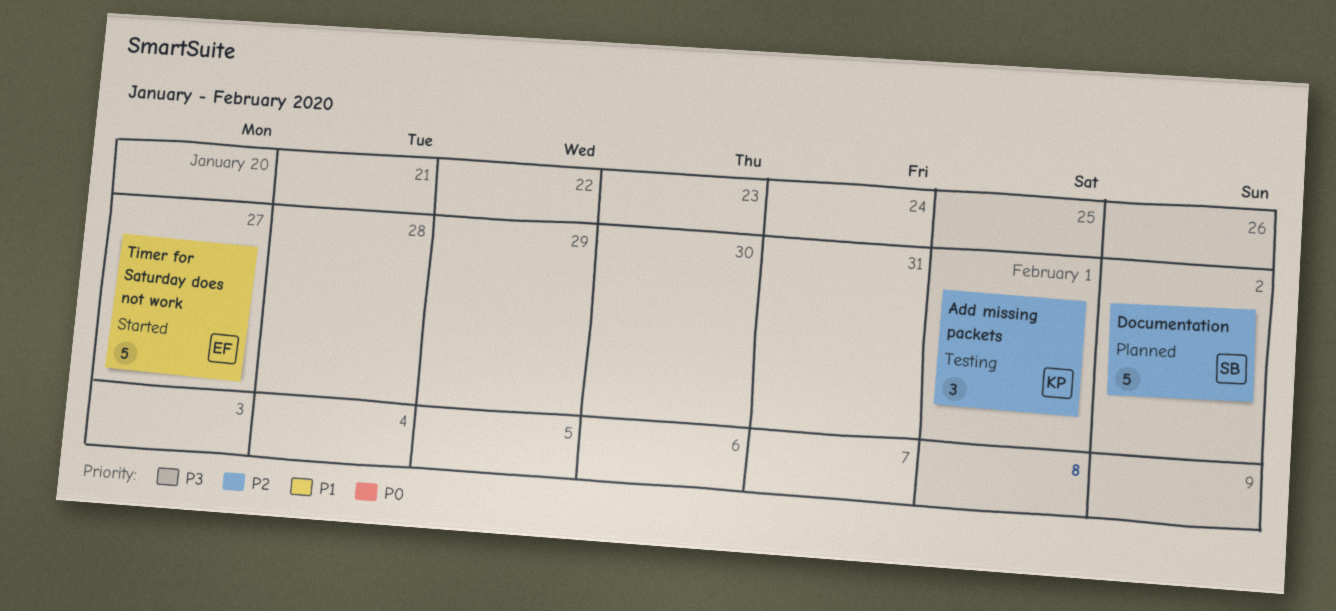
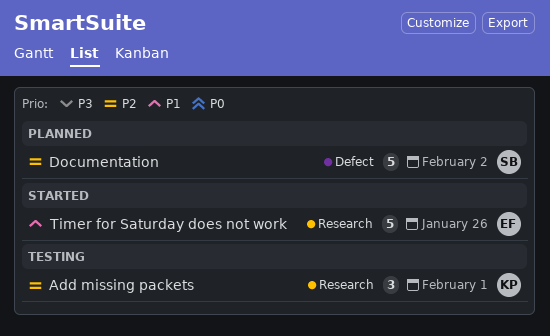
Timer for Saturday does not work, due: Jan 27 -> Jan 26

